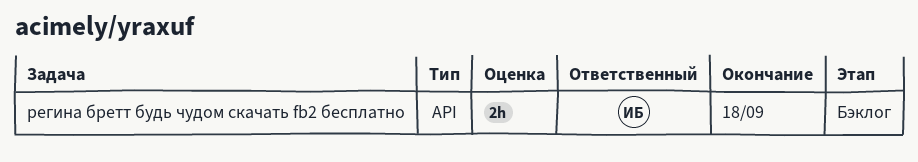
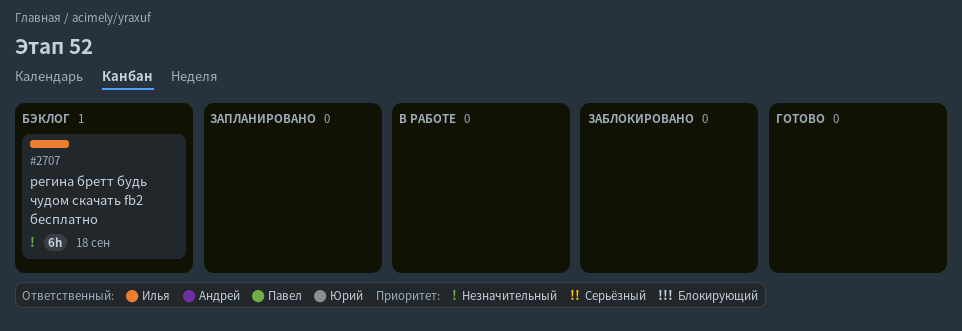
регина бретт будь чудом скачать fb2 бесплатно, estimate: 2h -> 6h

